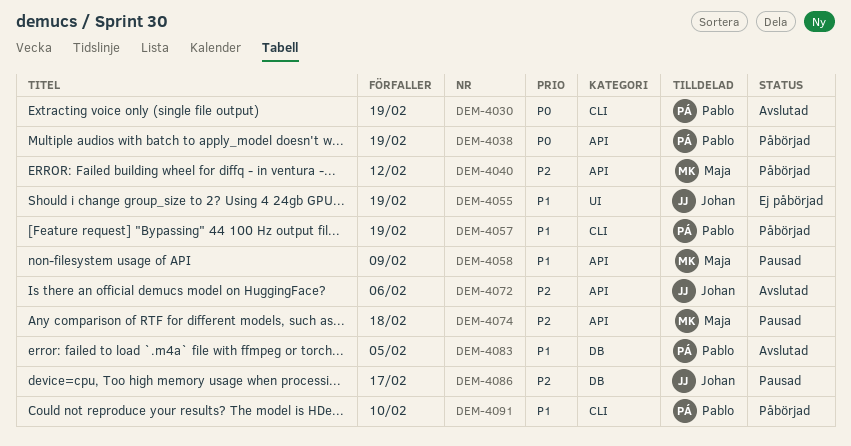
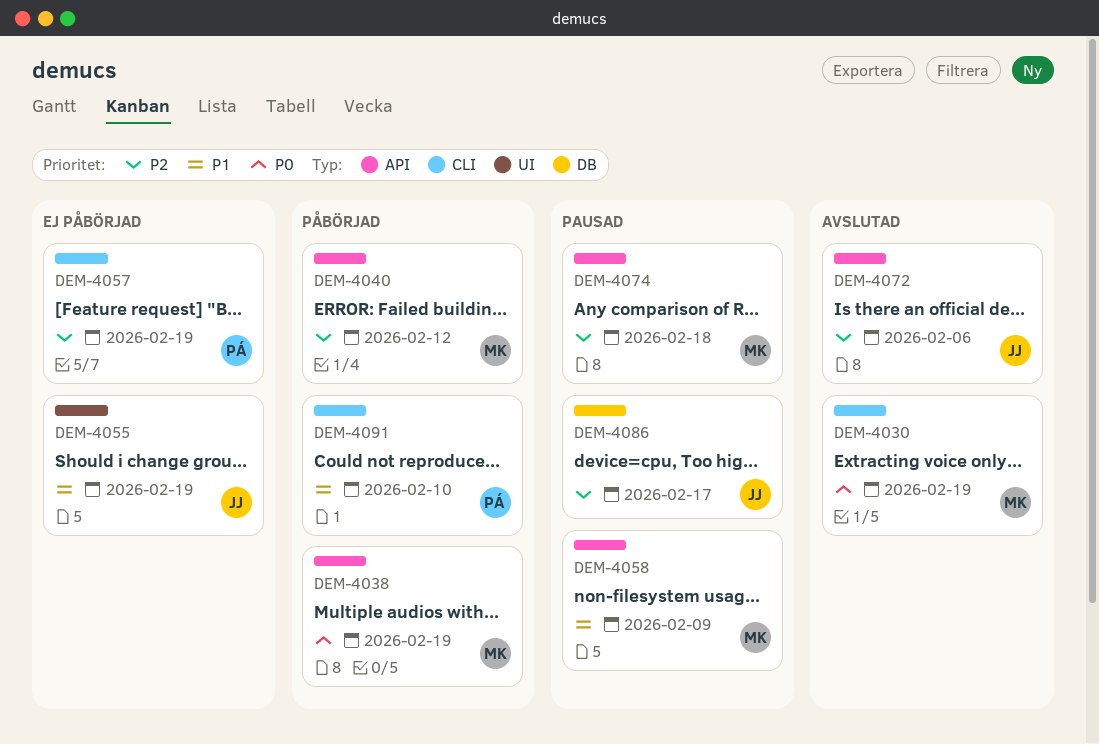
DEM-4030, owner: Pablo -> Maja
DEM-4038, owner: Pablo -> Maja
DEM-4057, status: Påbörjad -> Ej påbörjad
DEM-4057, priority: P1 -> P2
DEM-4083: present -> none

